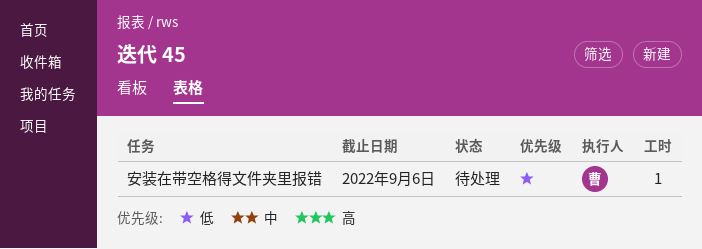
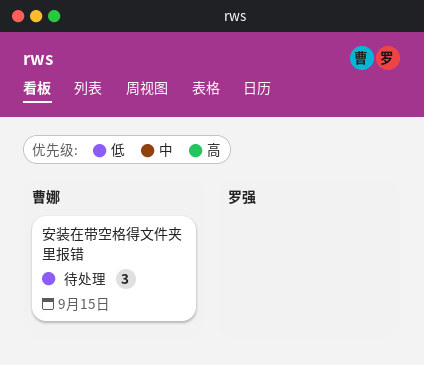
安装在带空格得文件夹里报错, estimate: 1 -> 3
安装在带空格得文件夹里报错, due: Sep 6 -> Sep 15

